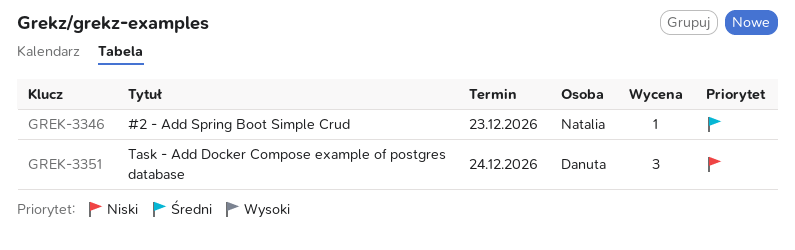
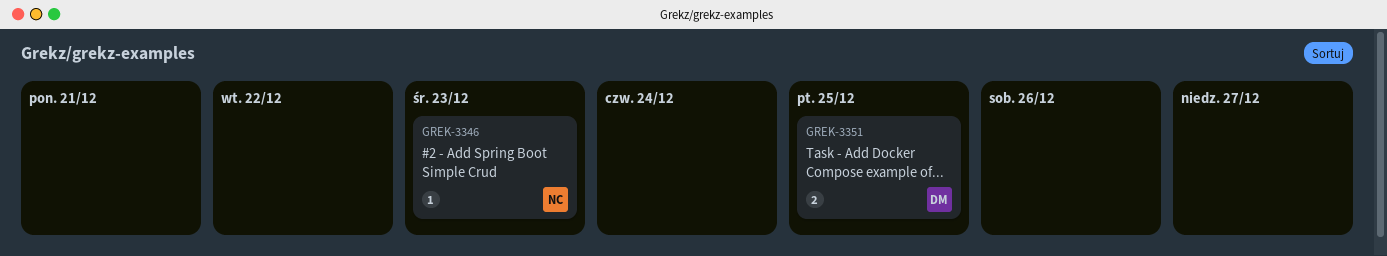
GREK-3351, estimate: 3 -> 2
GREK-3351, due: Dec 24 -> Dec 25

